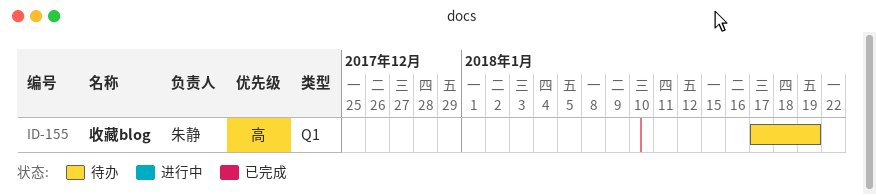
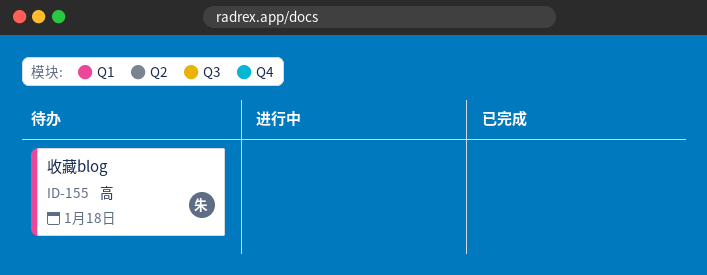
ID-155, due: Jan 19 -> Jan 18

